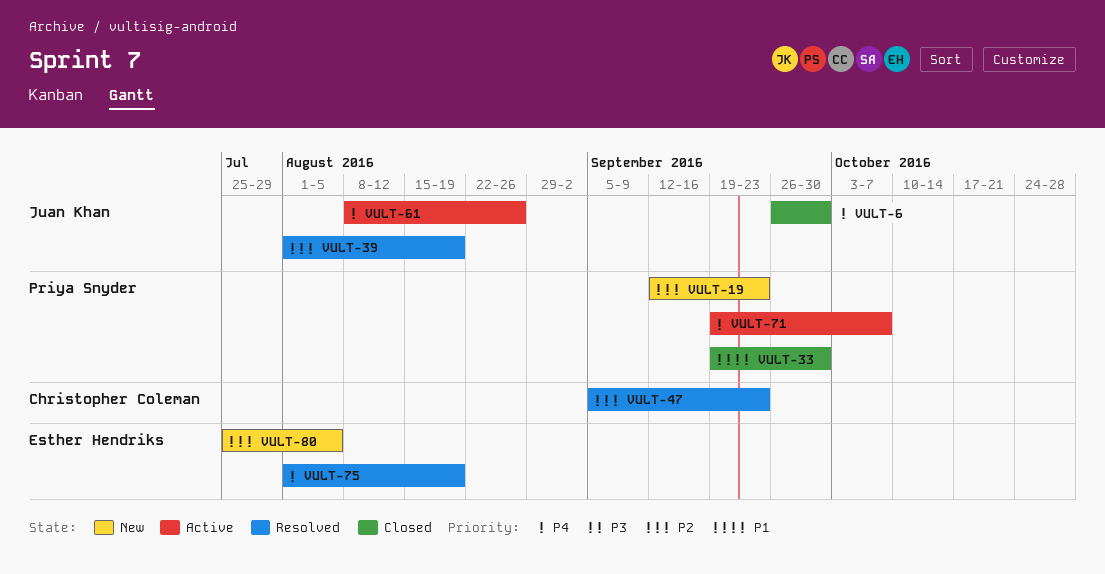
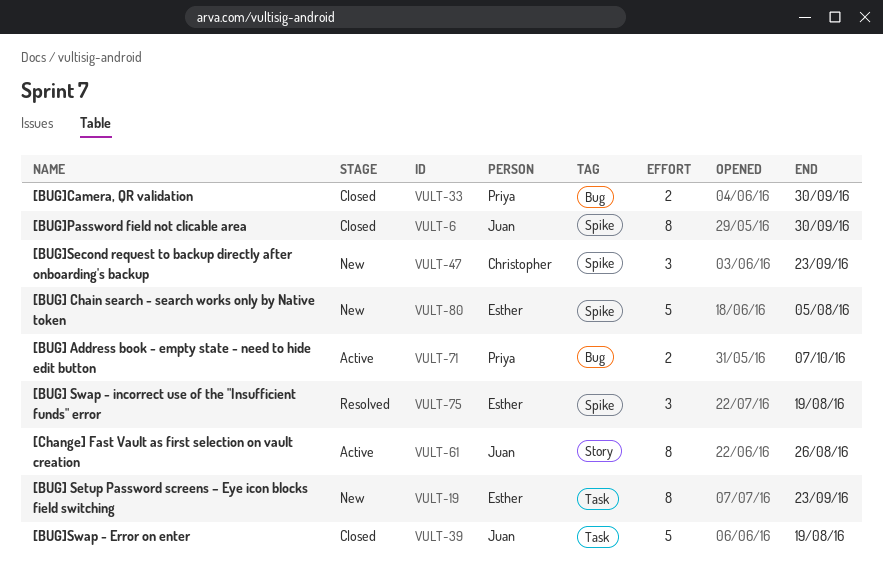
VULT-19, owner: Priya Snyder -> Esther Hendriks
VULT-39, status: Resolved -> Closed
VULT-47, status: Resolved -> New

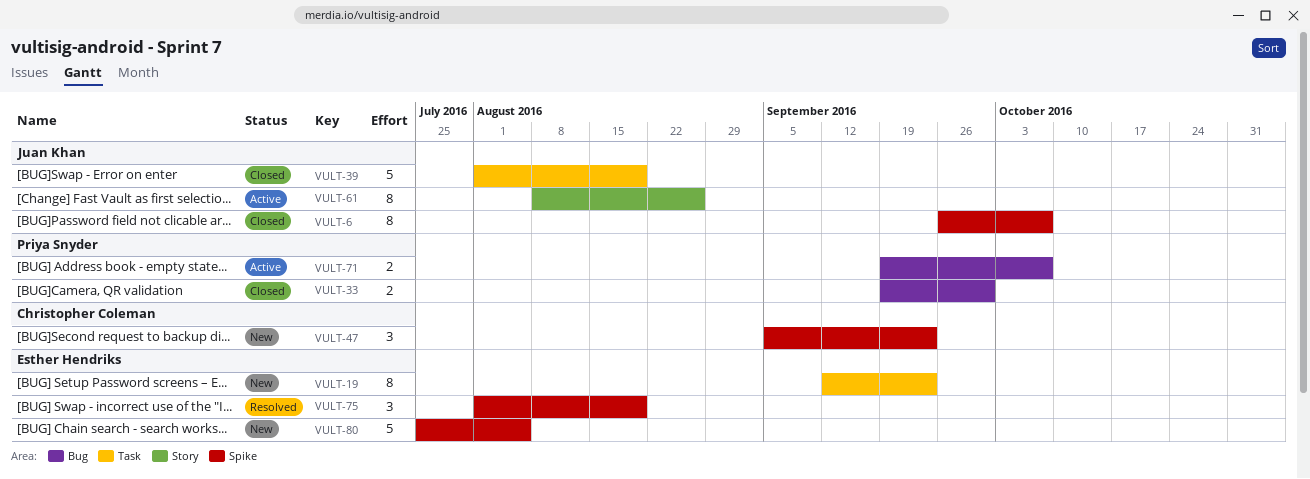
VULT-6, due: Sep 30 -> Oct 7

